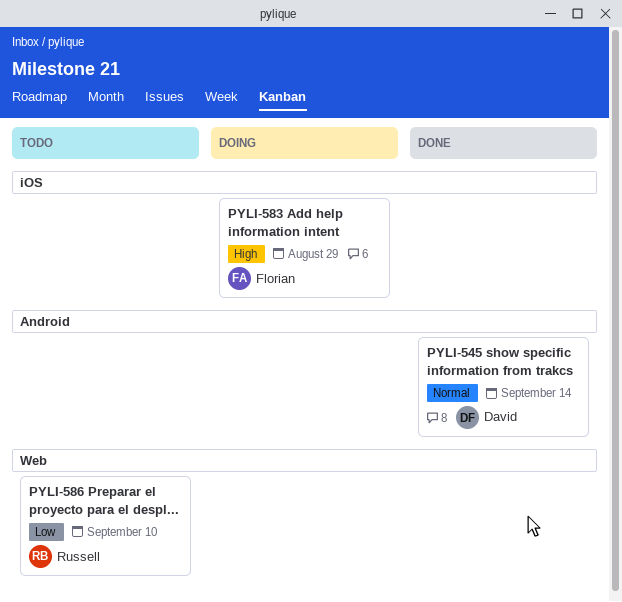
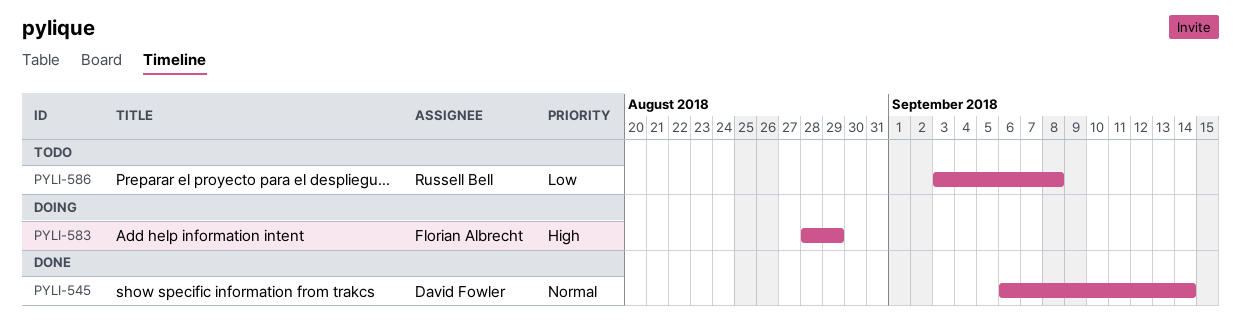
PYLI-586, due: Sep 10 -> Sep 8

